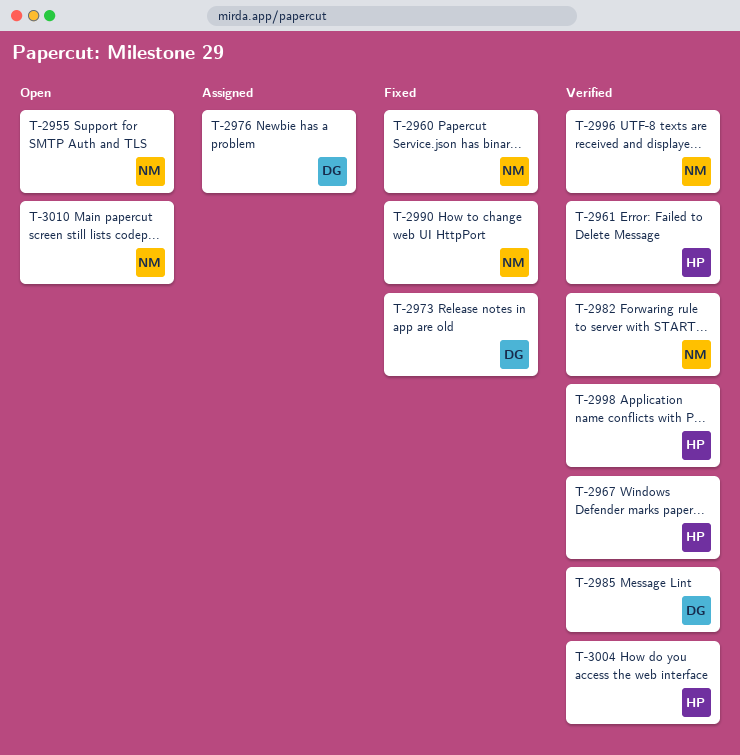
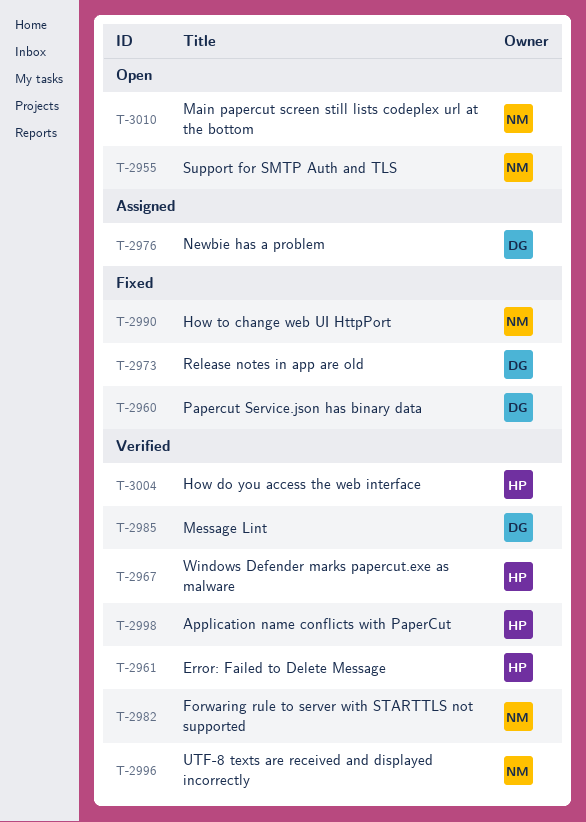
T-2960, owner: NM -> DG

